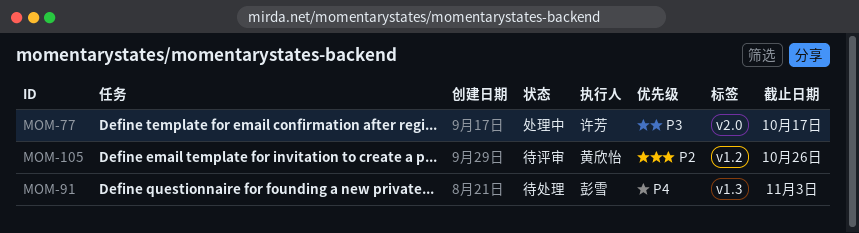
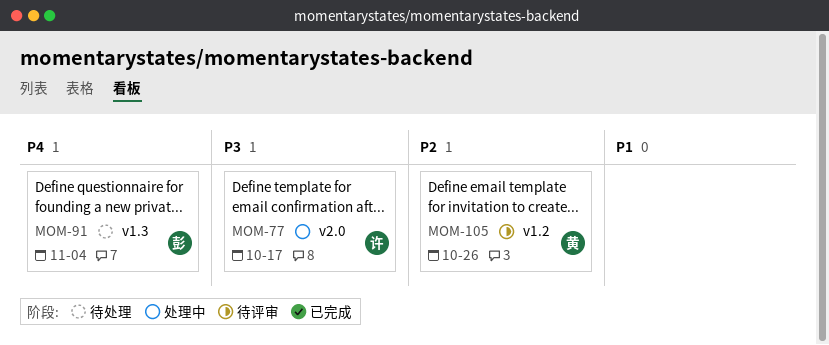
MOM-91, due: Nov 3 -> Nov 4

